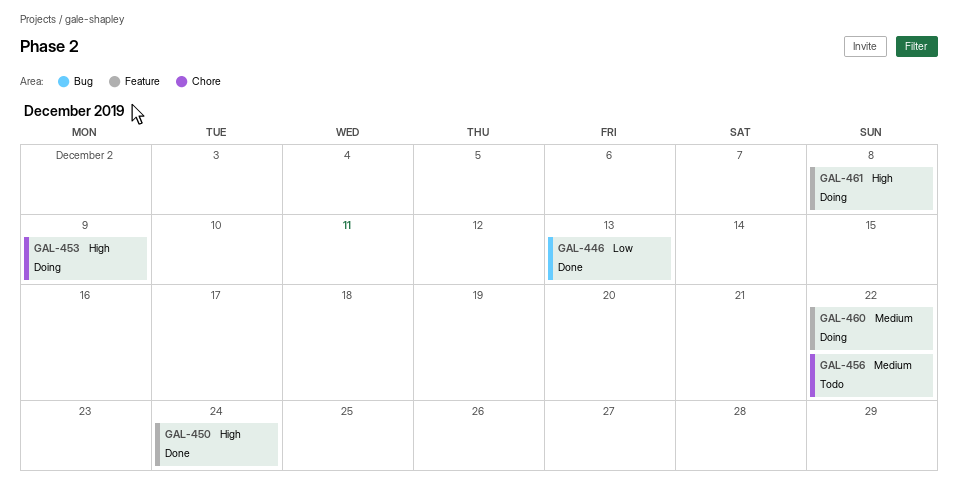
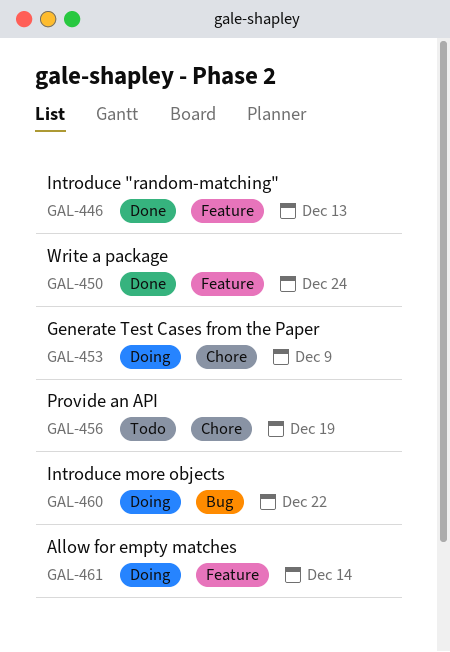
GAL-446, label: Bug -> Feature
GAL-456, due: Dec 22 -> Dec 19
GAL-460, label: Feature -> Bug
GAL-461, due: Dec 8 -> Dec 14

